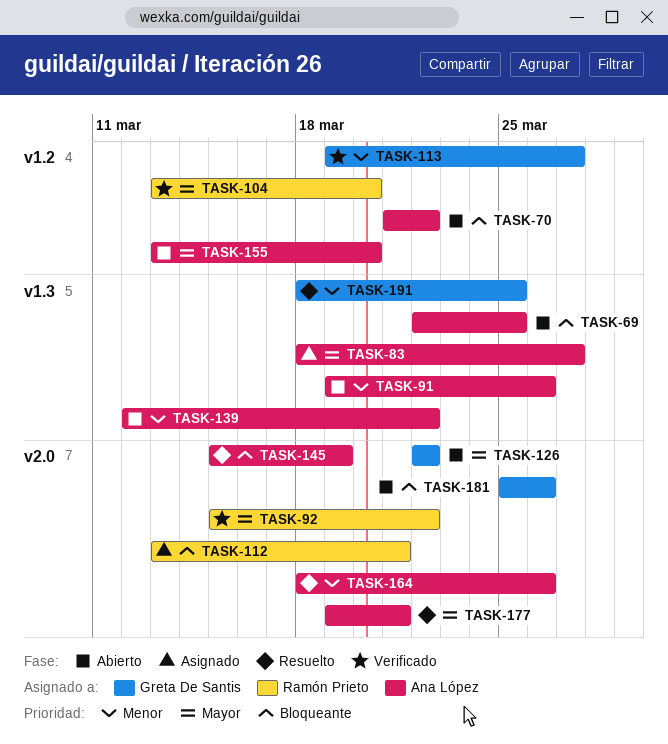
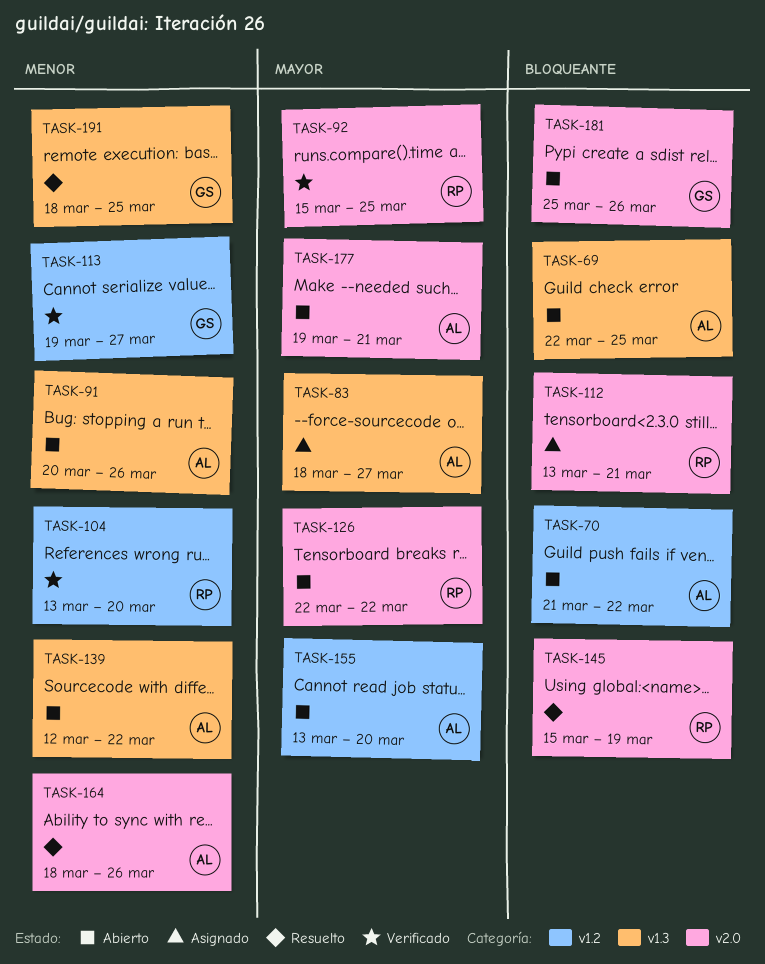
TASK-91, start: Mar 19 -> Mar 20
TASK-92, due: Mar 22 -> Mar 25
TASK-104, priority: Mayor -> Menor
TASK-126, owner: Greta De Santis -> Ramón Prieto
TASK-145, owner: Ana López -> Ramón Prieto
TASK-177, status: Resuelto -> Abierto

